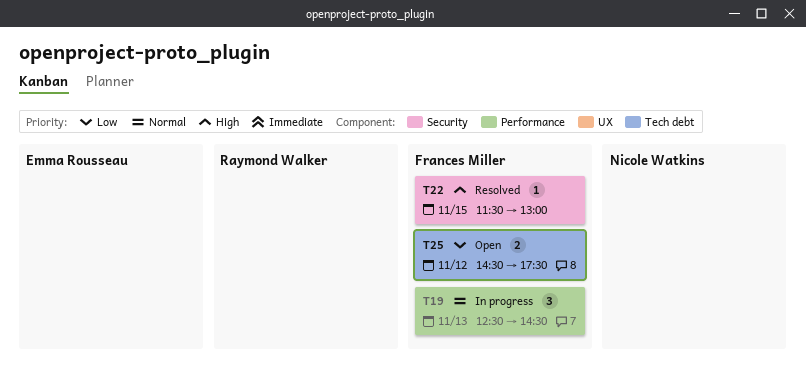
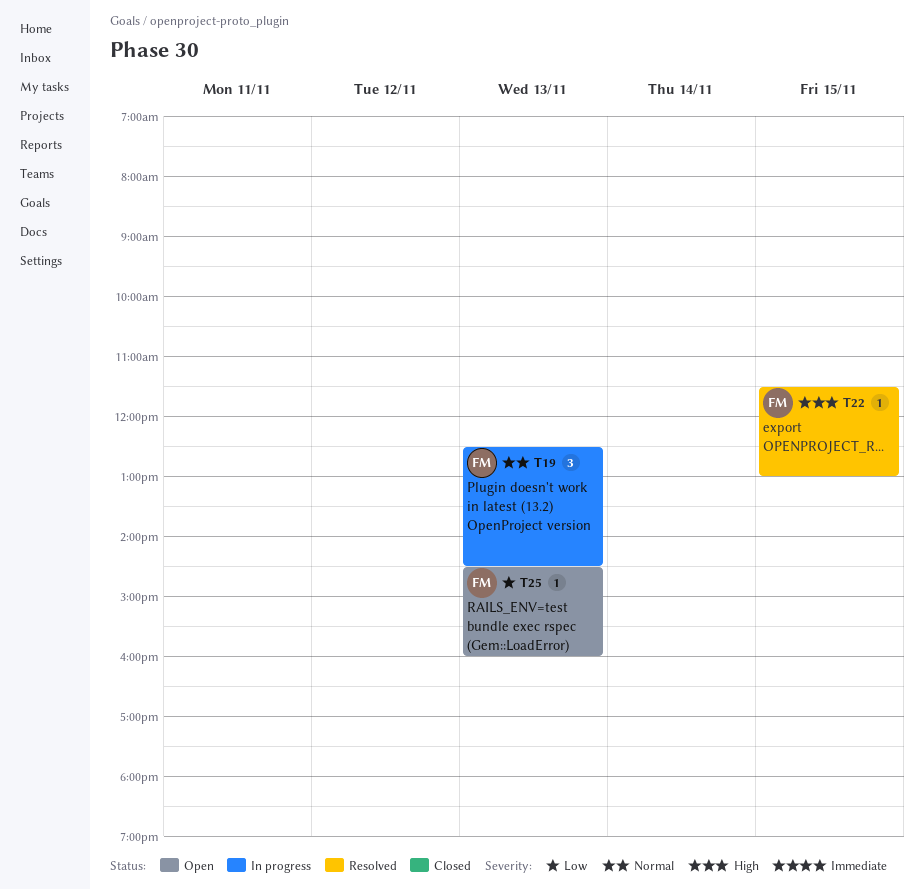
T25, estimate: 2 -> 1
T25, day: Nov 12 -> Nov 13
T25, ends: 17:30 -> 16:00

